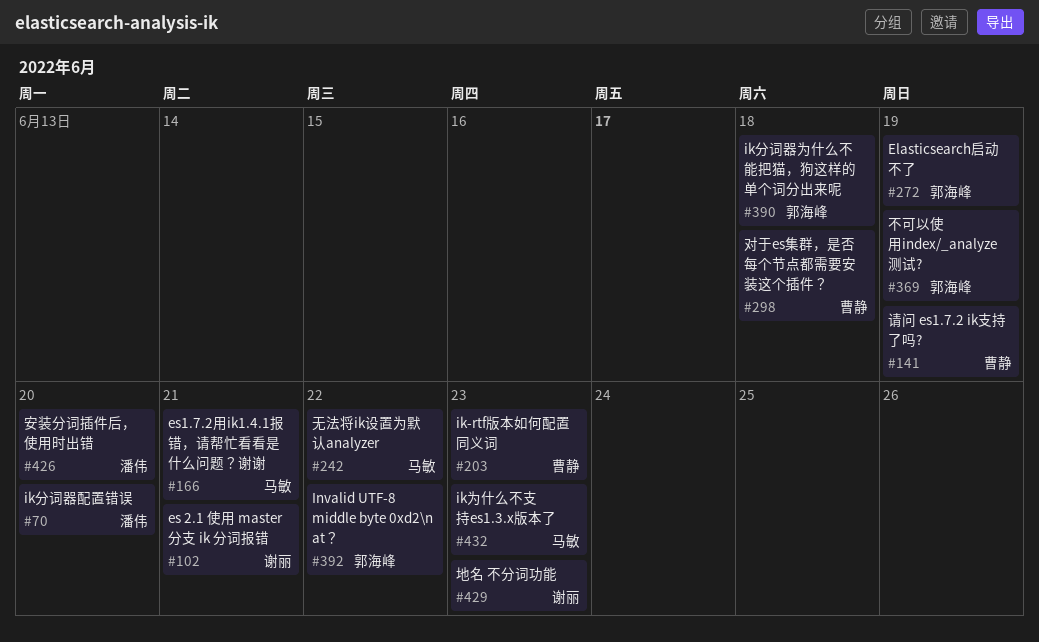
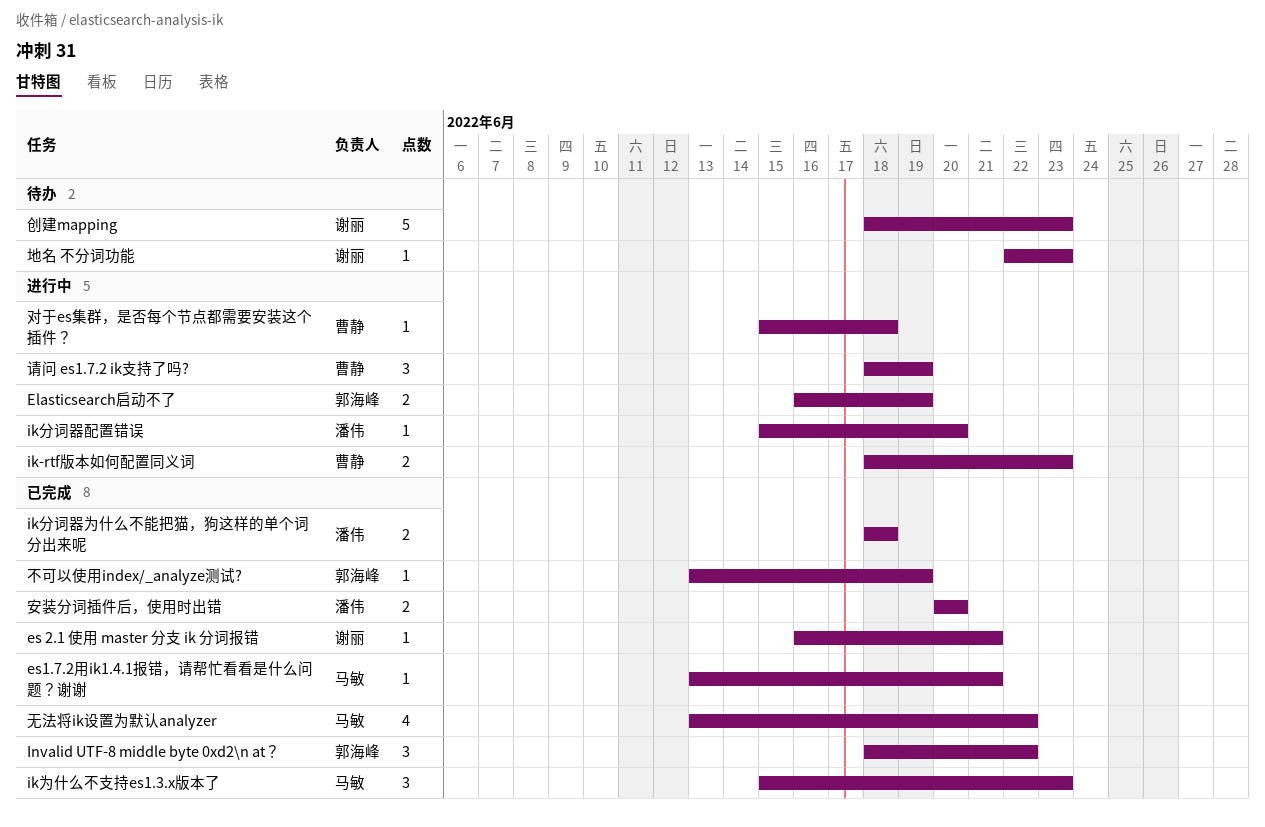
ik分词器为什么不能把猫，狗这样的单个词分出来呢, owner: 郭海峰 -> 潘伟
创建mapping: none -> present

